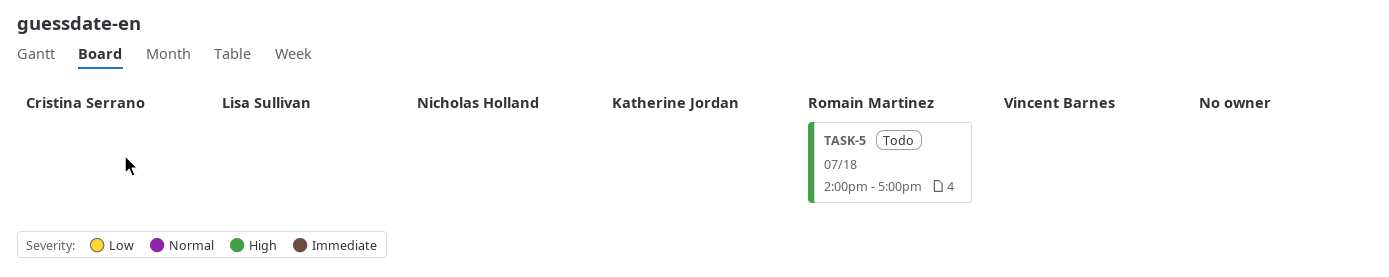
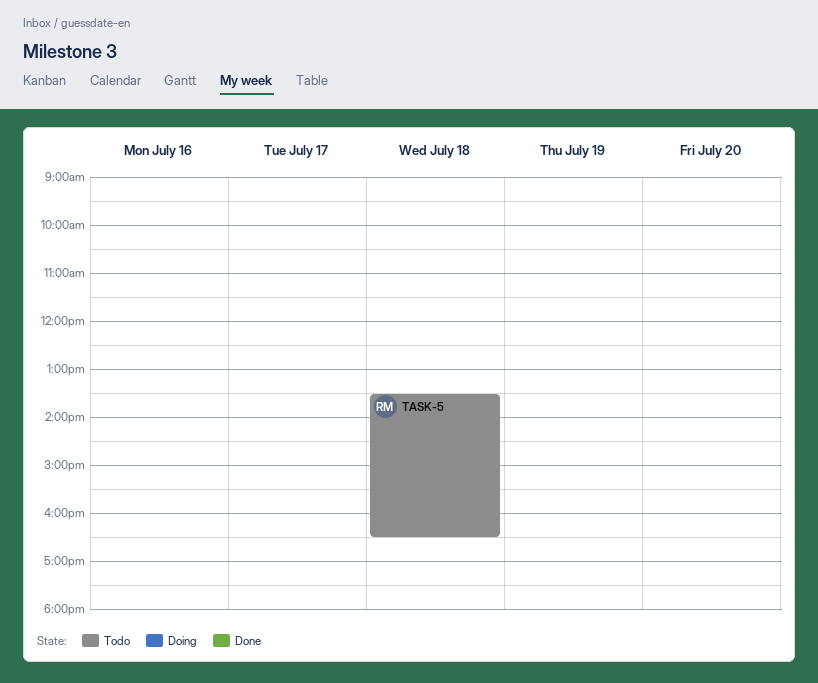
TASK-5, begins: 14:00 -> 13:30
TASK-5, ends: 17:00 -> 16:30

